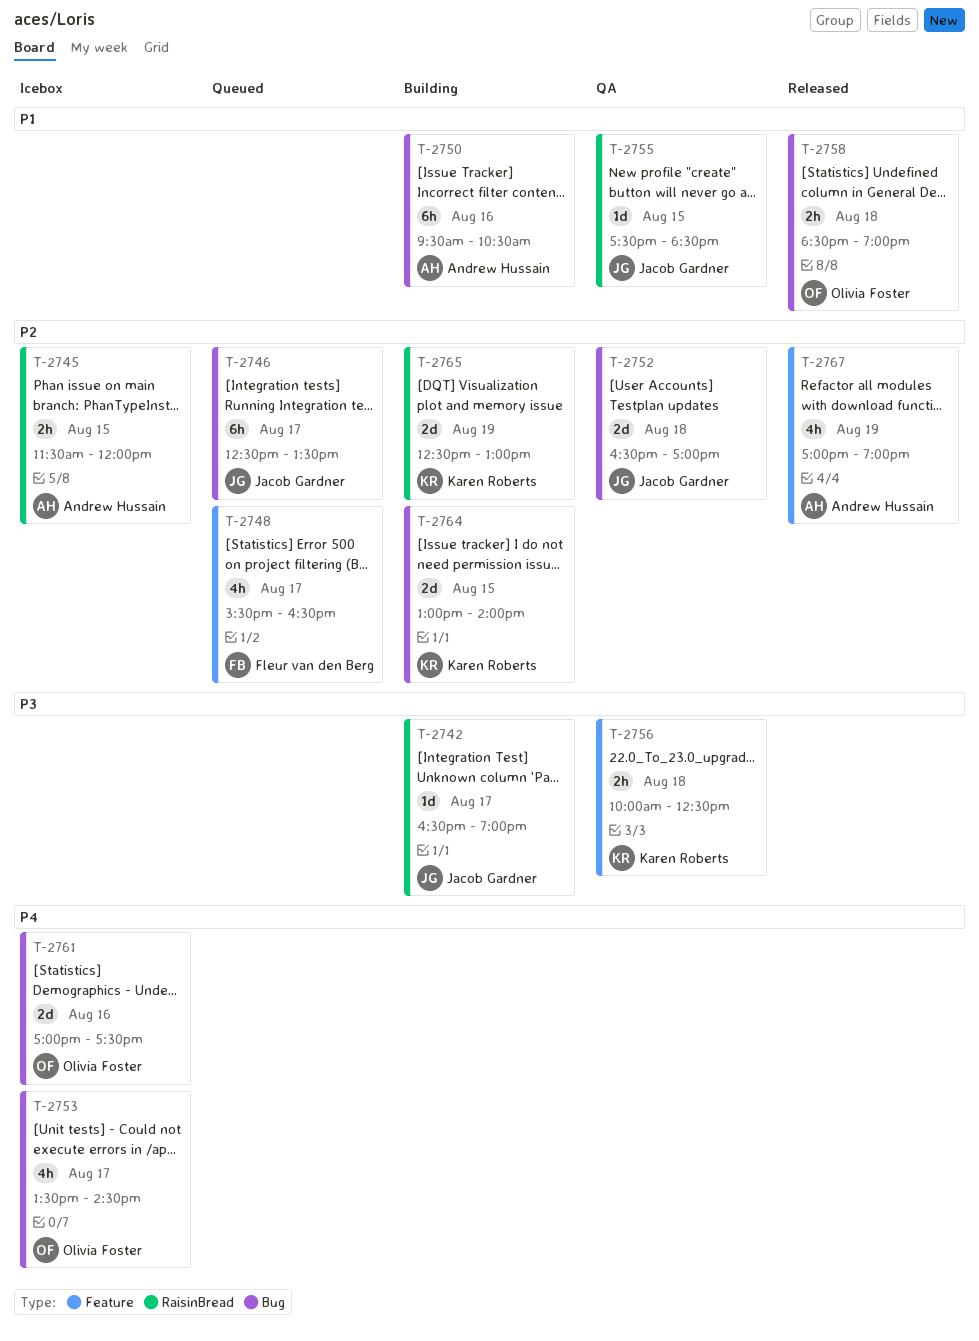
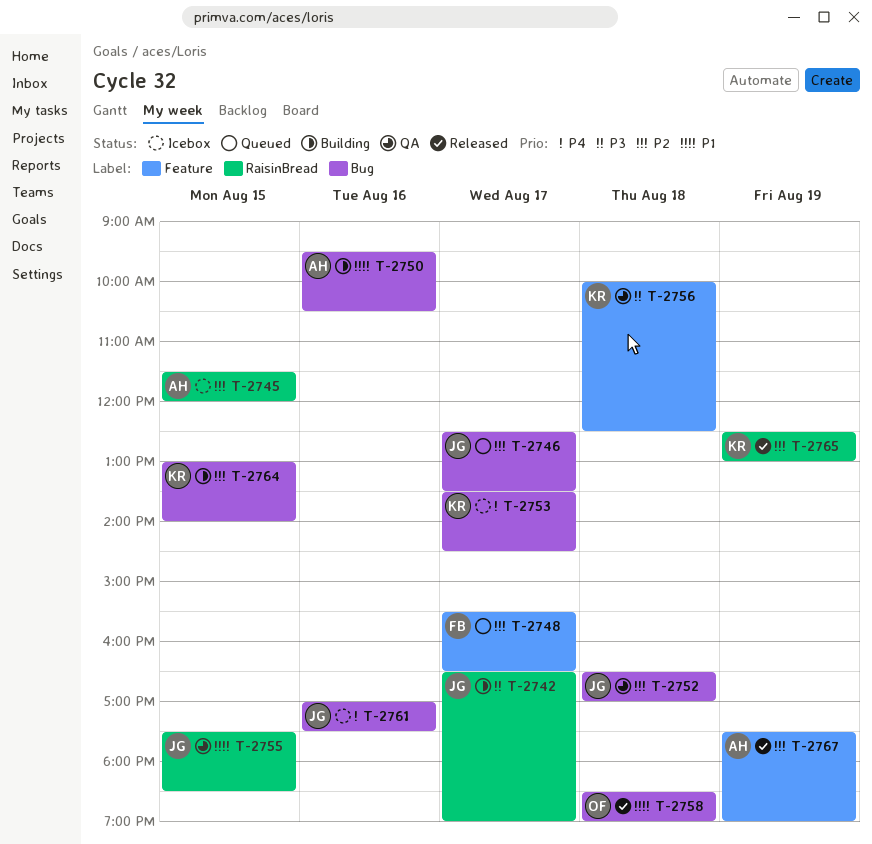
T-2753, owner: Olivia Foster -> Karen Roberts
T-2761, owner: Olivia Foster -> Jacob Gardner
T-2765, status: Building -> Released
T-2767, begins: 17:00 -> 17:30

